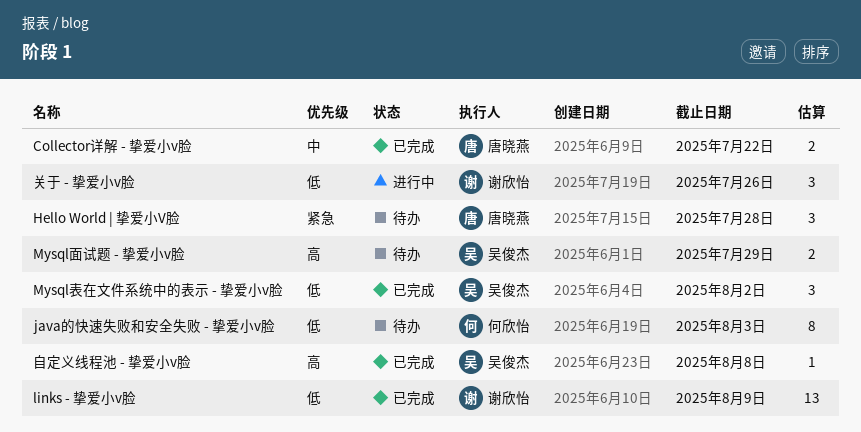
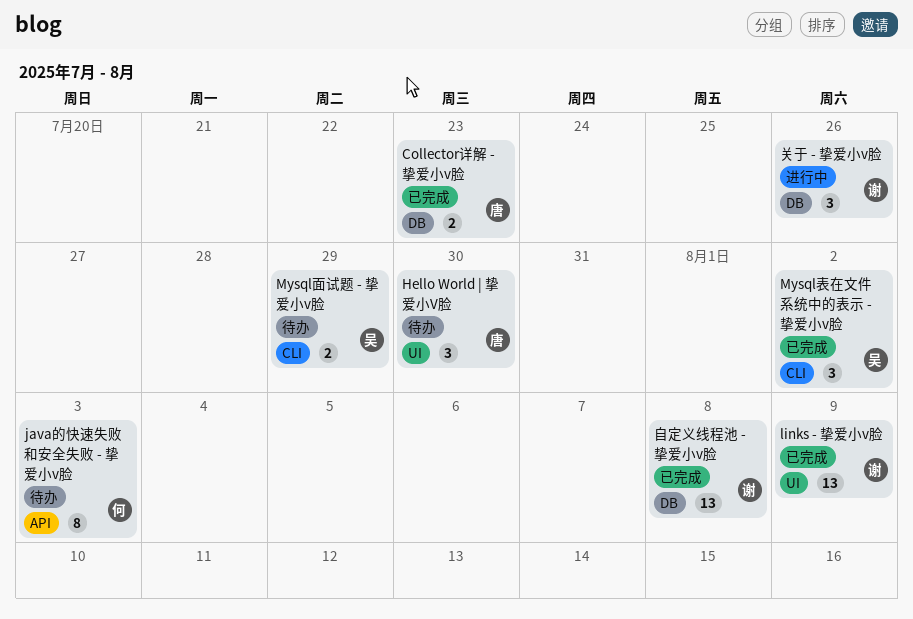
Collector详解 - 挚爱小v脸, due: Jul 22 -> Jul 23
Hello World | 挚爱小V脸, due: Jul 28 -> Jul 30
自定义线程池 - 挚爱小v脸, owner: 吴俊杰 -> 谢欣怡
自定义线程池 - 挚爱小v脸, estimate: 1 -> 13

